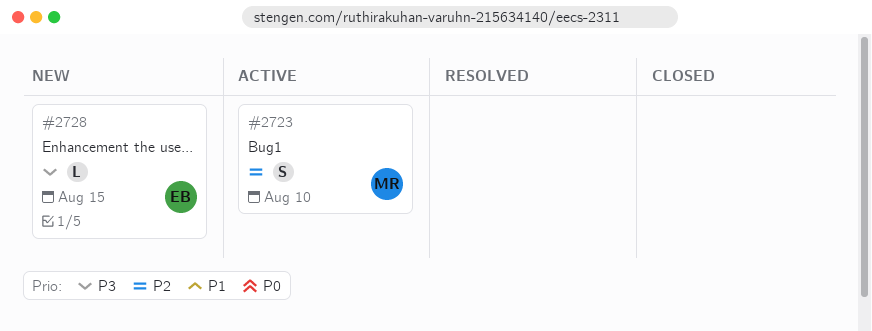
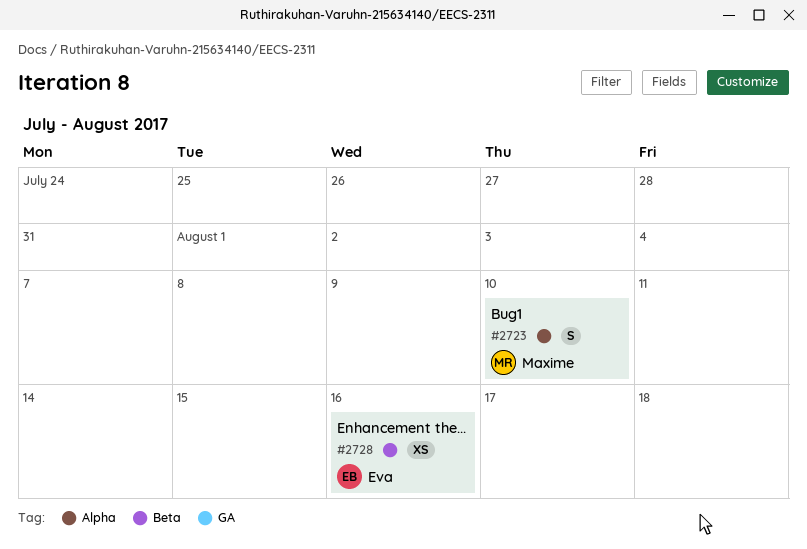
#2728, estimate: L -> XS
#2728, due: Aug 15 -> Aug 16

